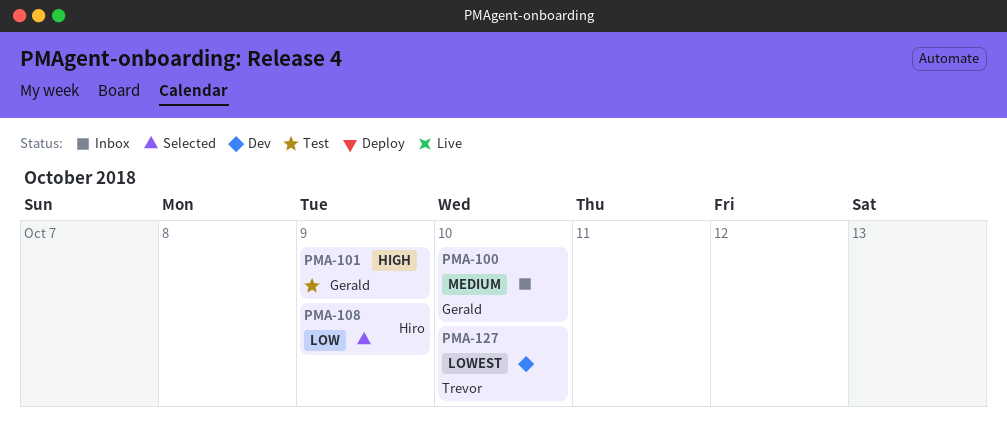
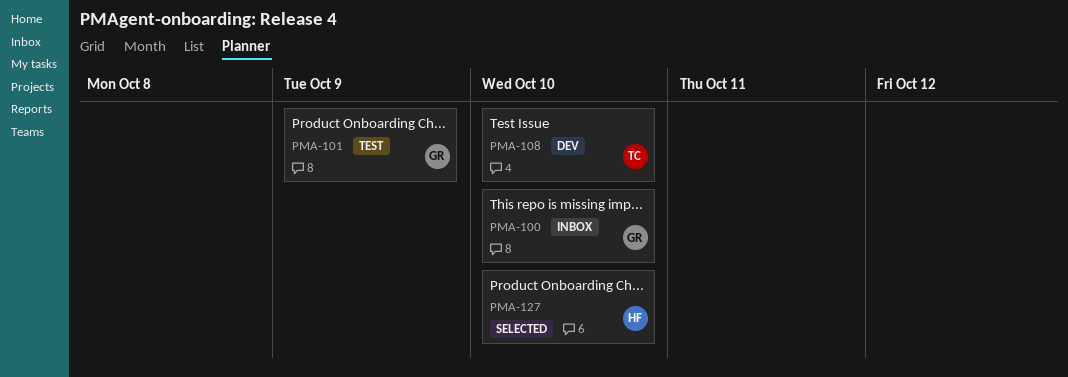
PMA-108, status: Selected -> Dev
PMA-108, owner: Hiro -> Trevor
PMA-108, due: Oct 9 -> Oct 10
PMA-127, status: Dev -> Selected
PMA-127, owner: Trevor -> Hiro

